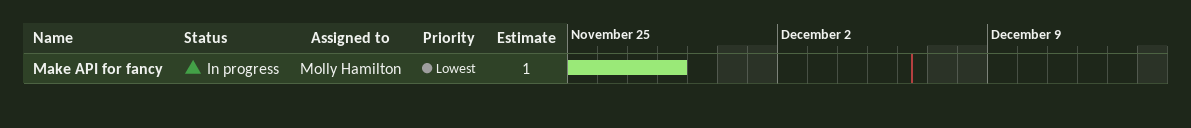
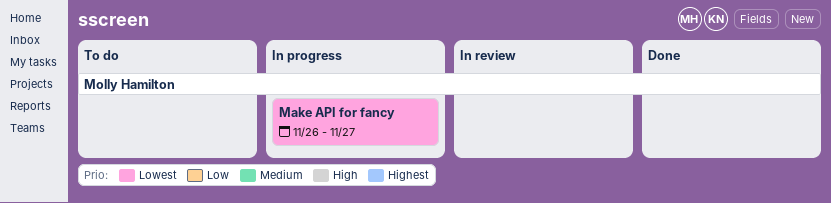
Make API for fancy, start: Nov 25 -> Nov 26
Make API for fancy, due: Nov 28 -> Nov 27

